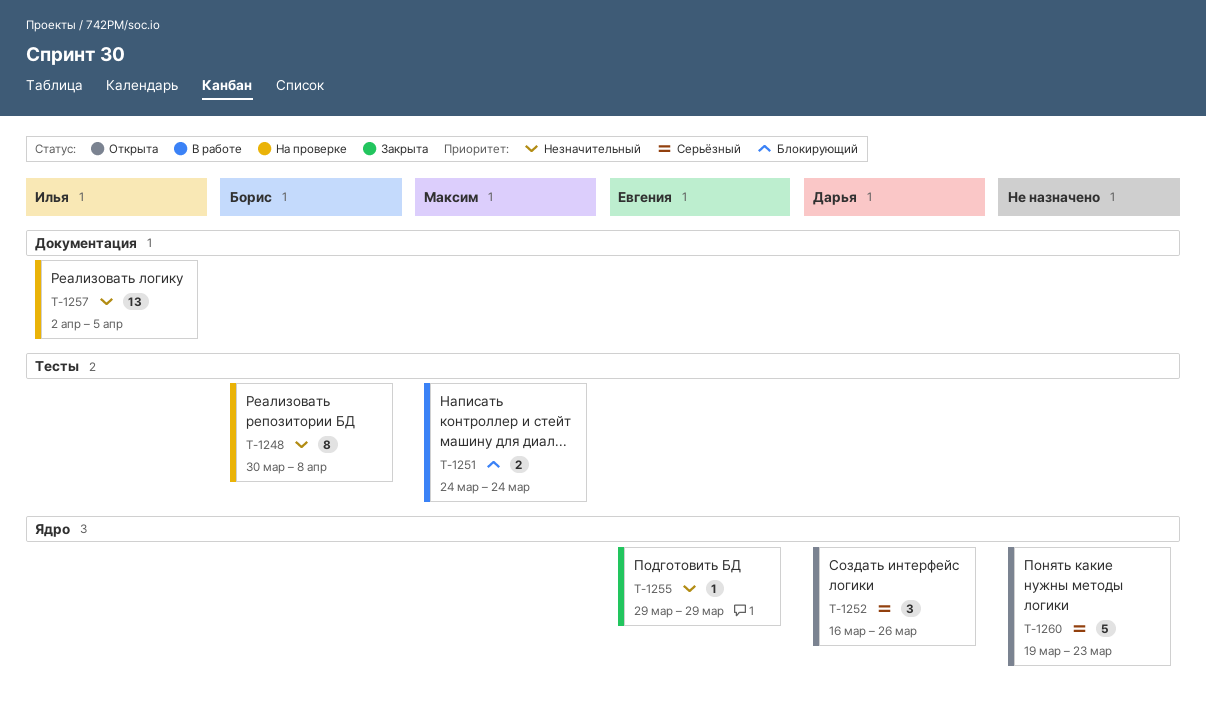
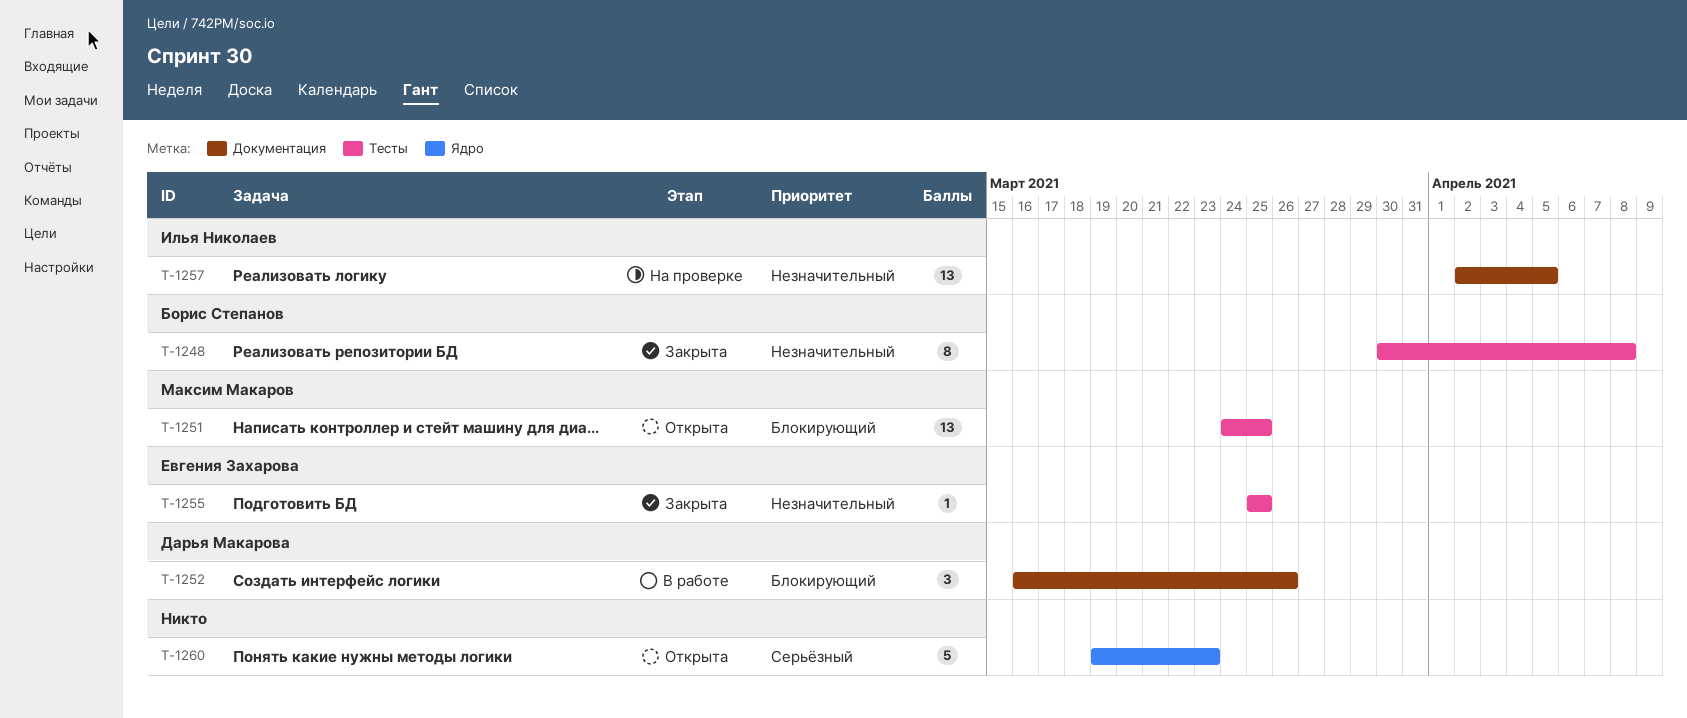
T-1248, status: На проверке -> Закрыта
T-1251, status: В работе -> Открыта
T-1251, estimate: 2 -> 13
T-1251, due: Mar 24 -> Mar 25
T-1252, status: Открыта -> В работе
T-1252, priority: Серьёзный -> Блокирующий
T-1252, label: Ядро -> Документация
T-1255, label: Ядро -> Тесты
T-1255, start: Mar 29 -> Mar 25
T-1255, due: Mar 29 -> Mar 25

